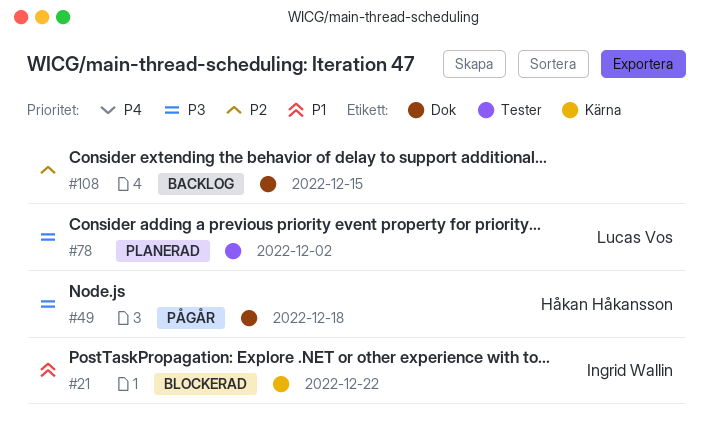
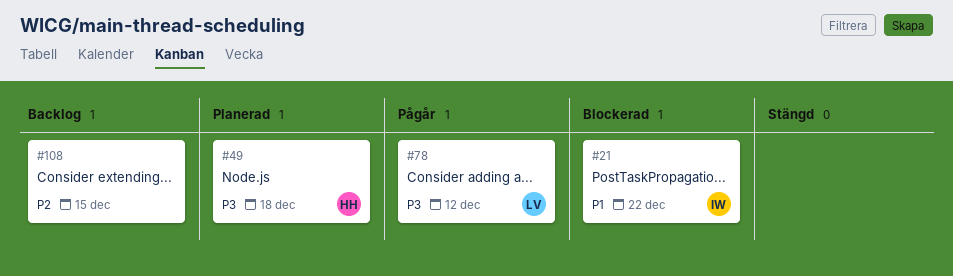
#49, status: Pågår -> Planerad
#78, status: Planerad -> Pågår
#78, due: Dec 2 -> Dec 12

